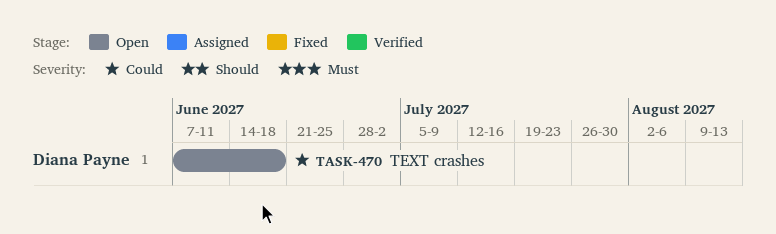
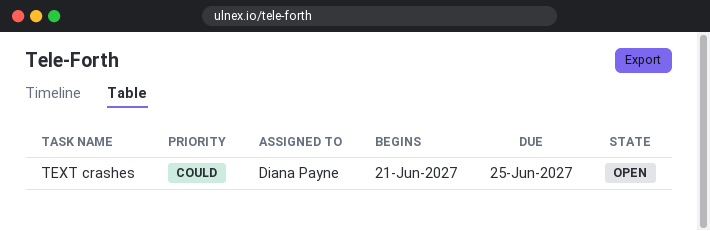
TEXT crashes, start: Jun 7 -> Jun 21
TEXT crashes, due: Jun 18 -> Jun 25

